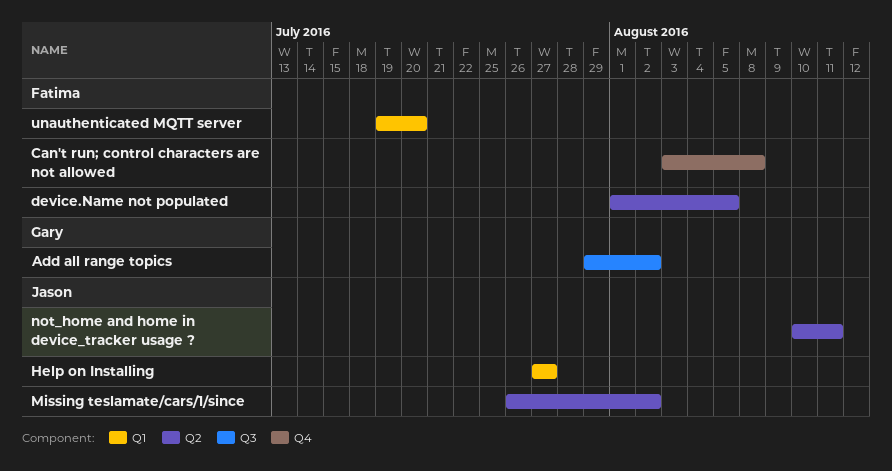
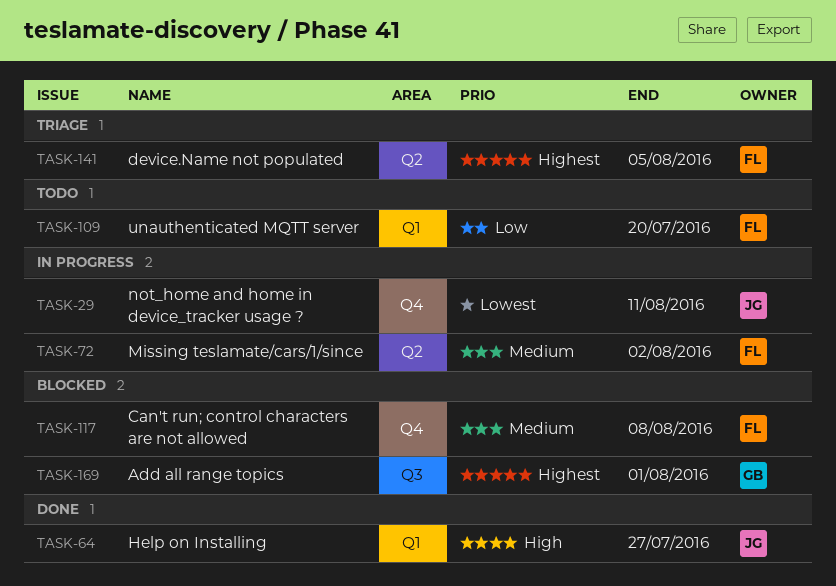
Add all range topics, due: Aug 2 -> Aug 1
Missing teslamate/cars/1/since, owner: Jason -> Fatima
not_home and home in device_tracker usage ?, label: Q2 -> Q4

